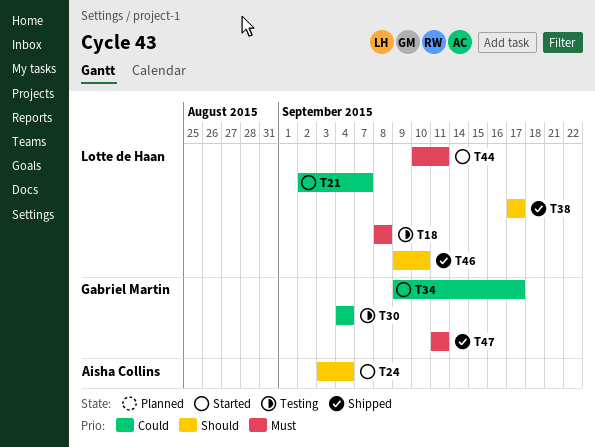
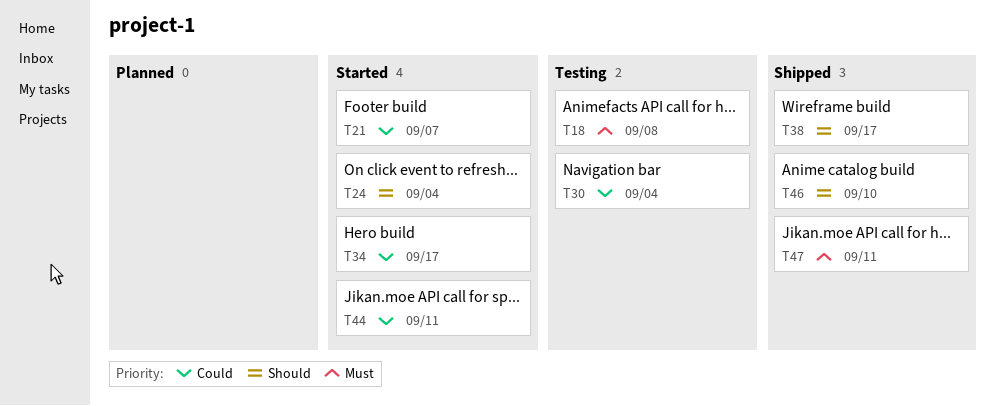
T44, priority: Must -> Could

